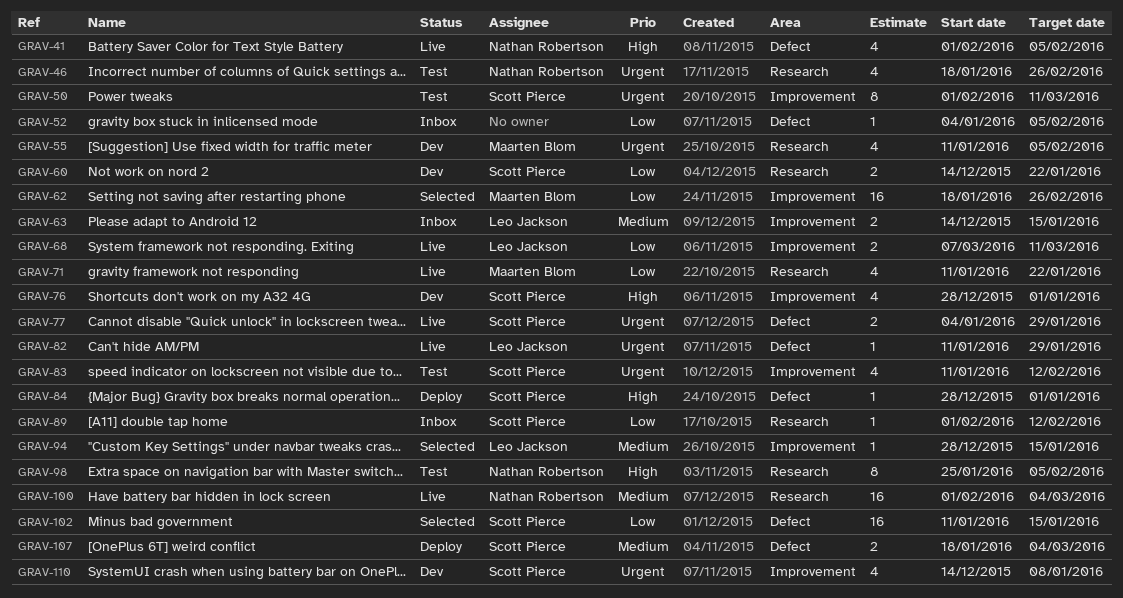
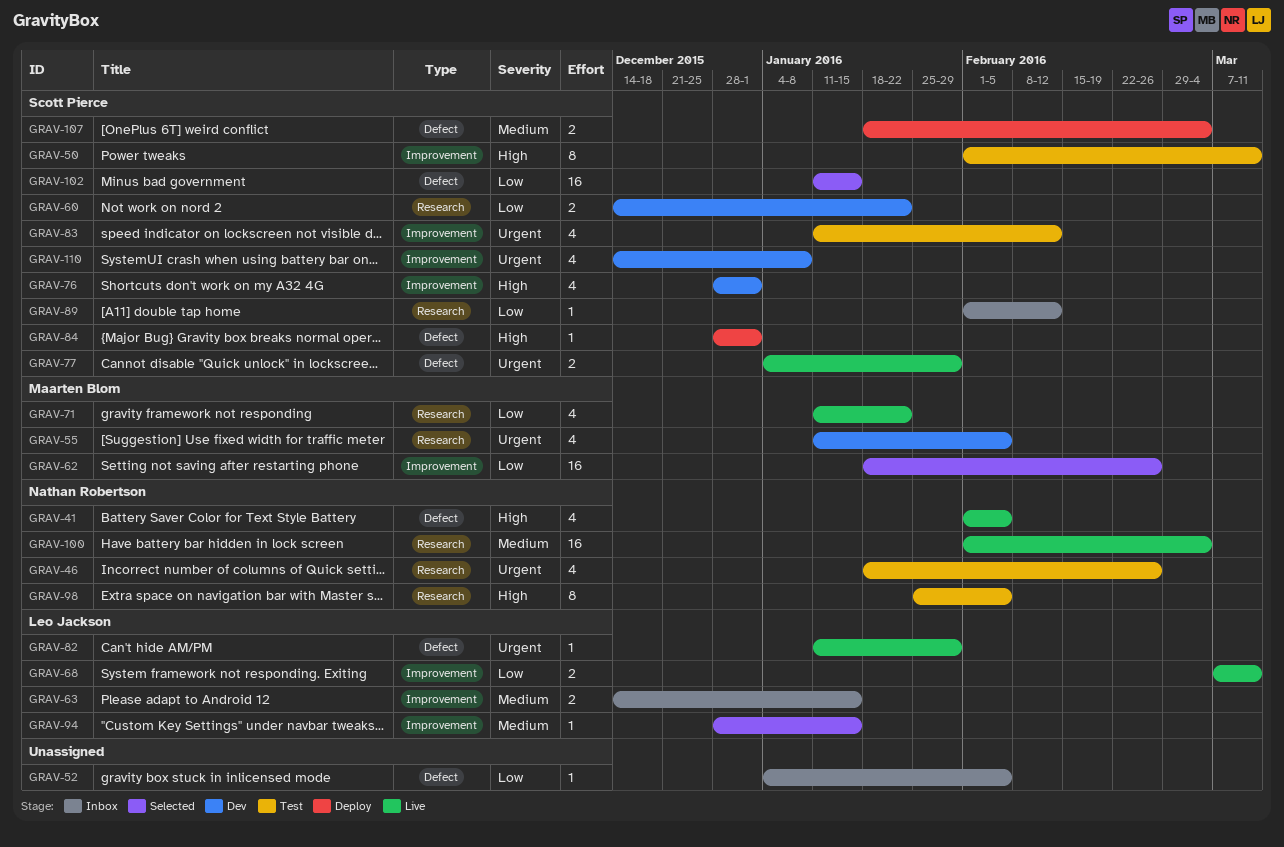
GRAV-50, priority: Urgent -> High

